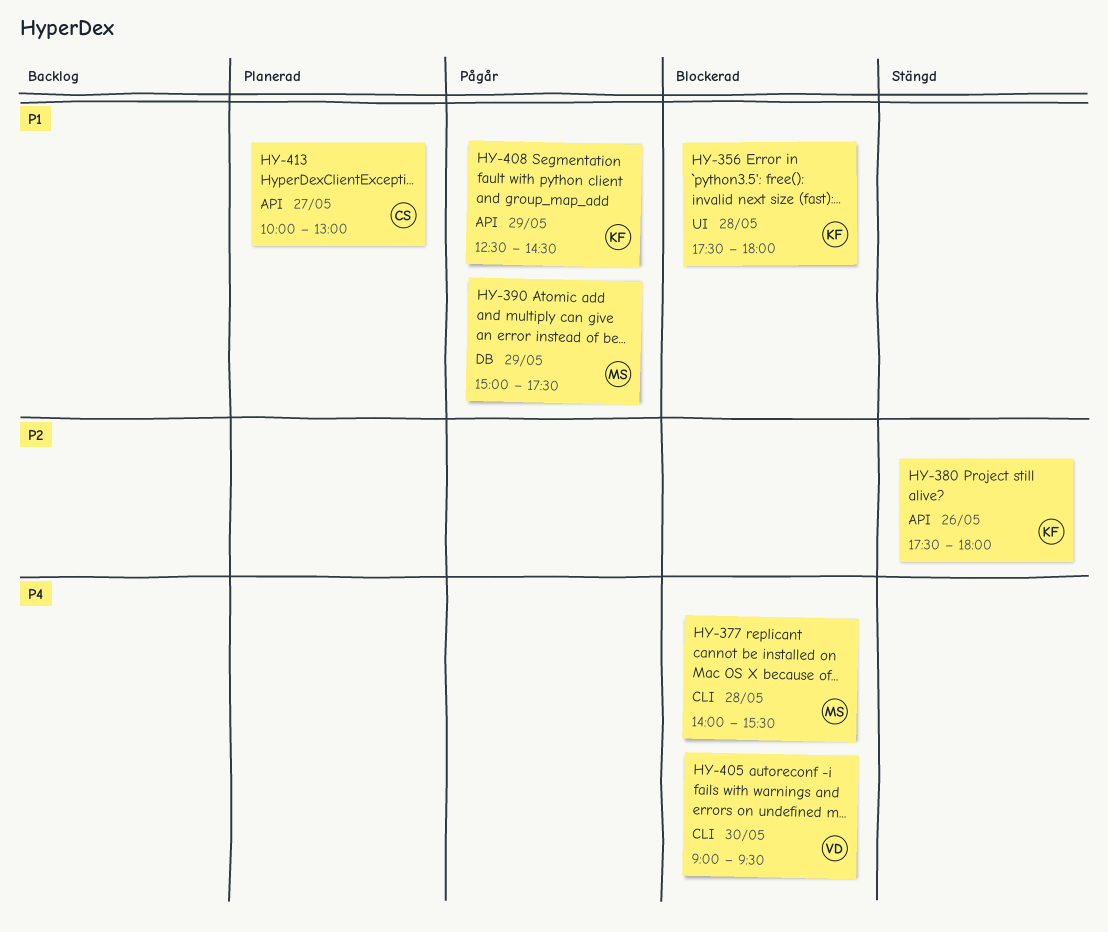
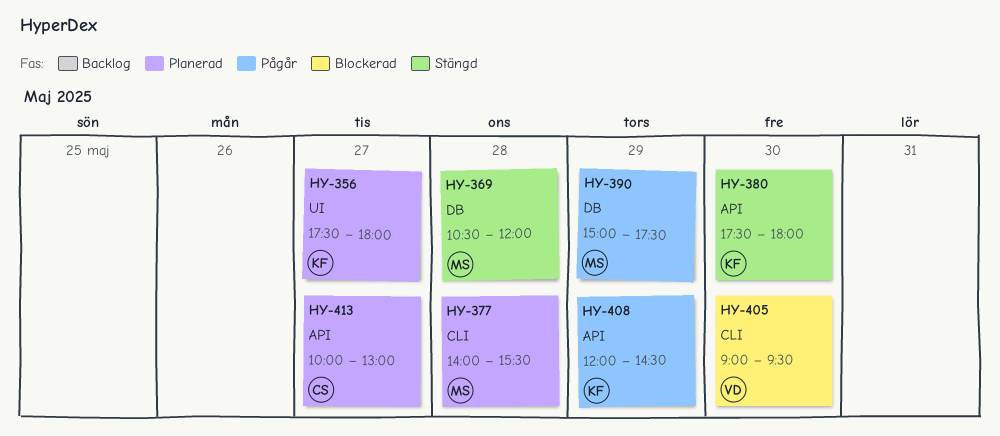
HY-356, status: Blockerad -> Planerad
HY-356, day: May 28 -> May 27
HY-369: none -> present
HY-377, status: Blockerad -> Planerad
HY-380, day: May 26 -> May 30
HY-408, begins: 12:30 -> 12:00

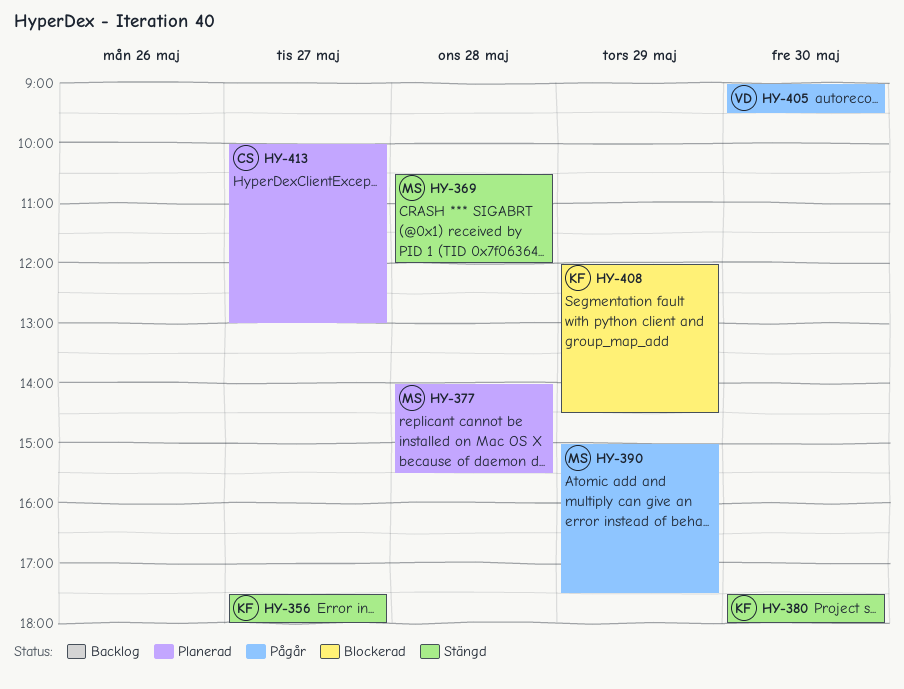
HY-356, status: Planerad -> Stängd
HY-405, status: Blockerad -> Pågår
HY-408, status: Pågår -> Blockerad

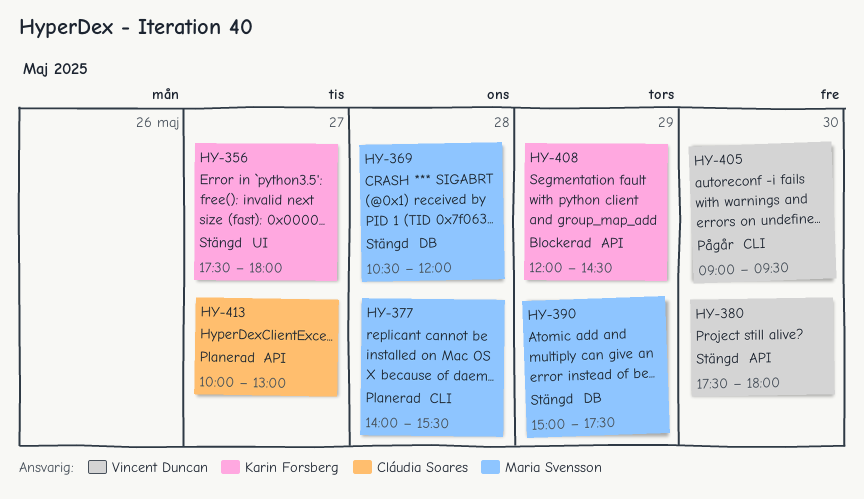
HY-380, owner: Karin Forsberg -> Vincent Duncan
HY-390, status: Pågår -> Stängd

